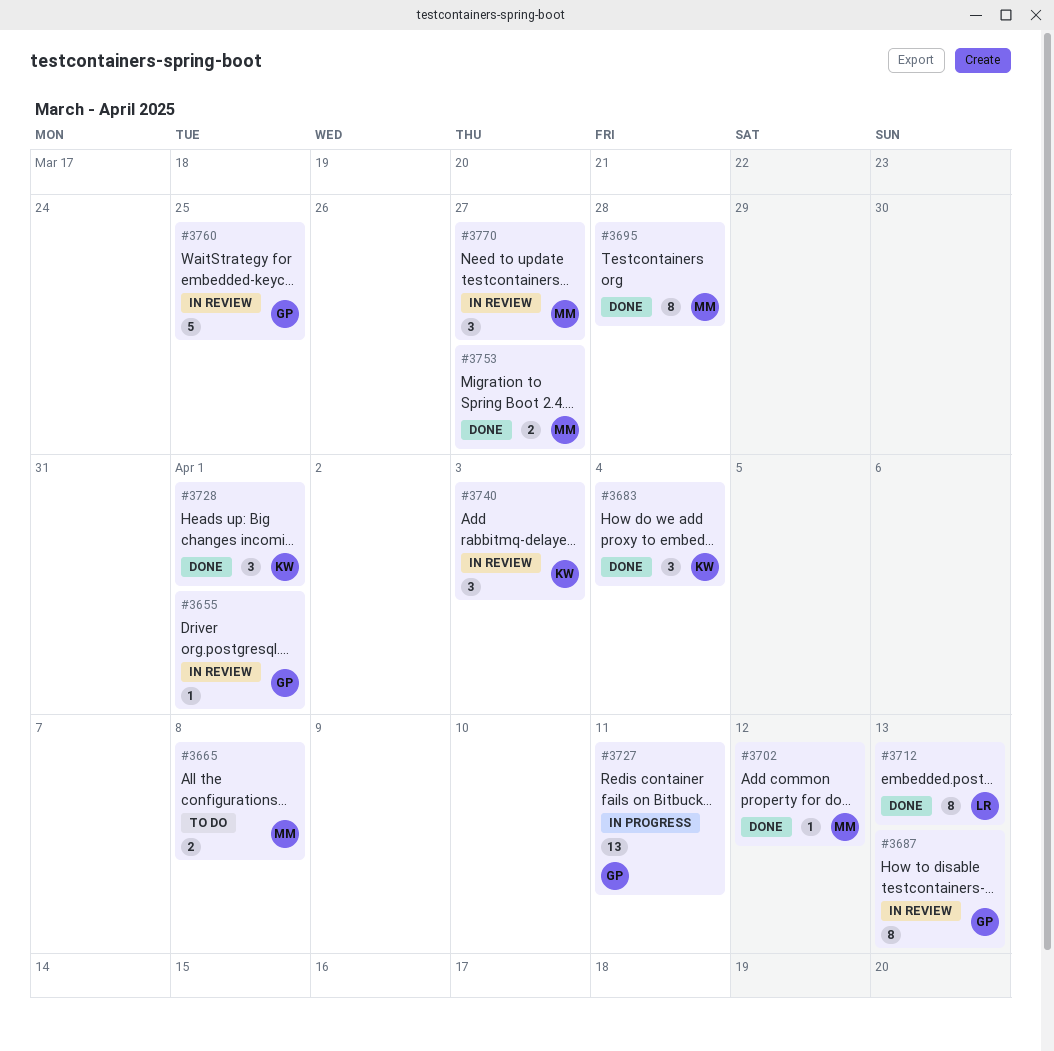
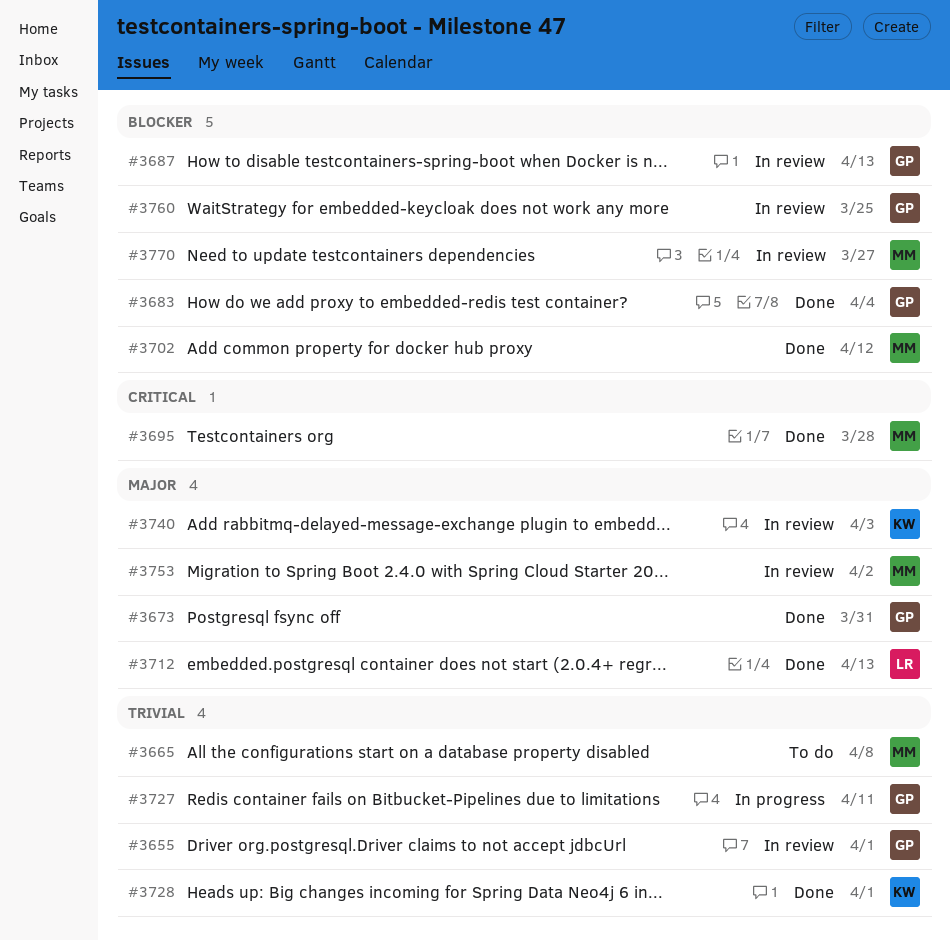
#3673: none -> present
#3683, owner: KW -> GP
#3753, status: Done -> In review
#3753, due: Mar 27 -> Apr 2

